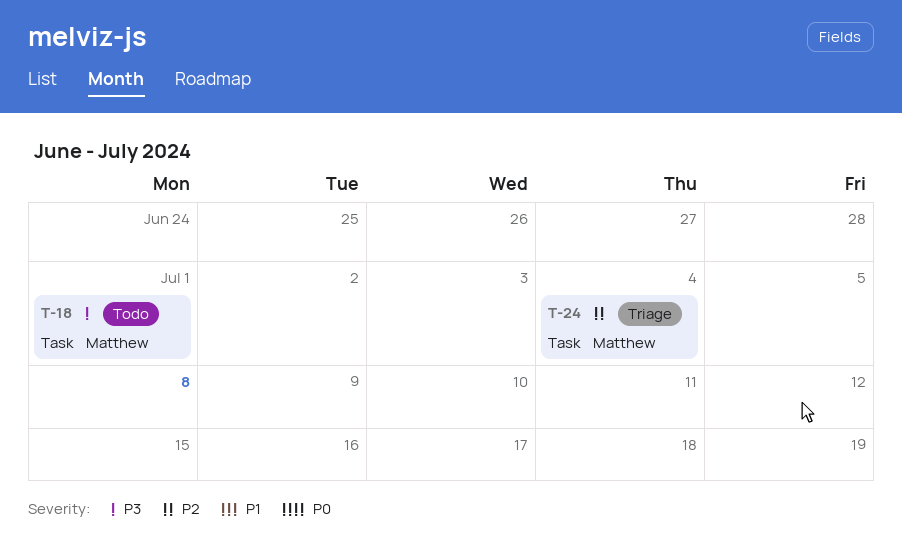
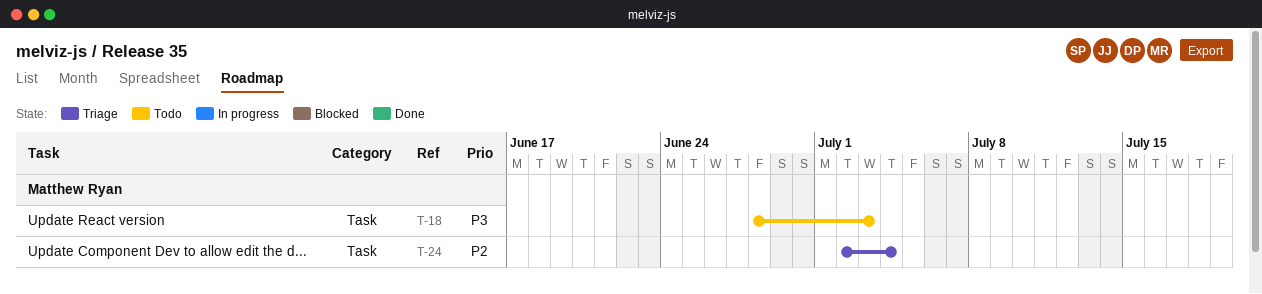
T-18, due: Jul 1 -> Jul 3

